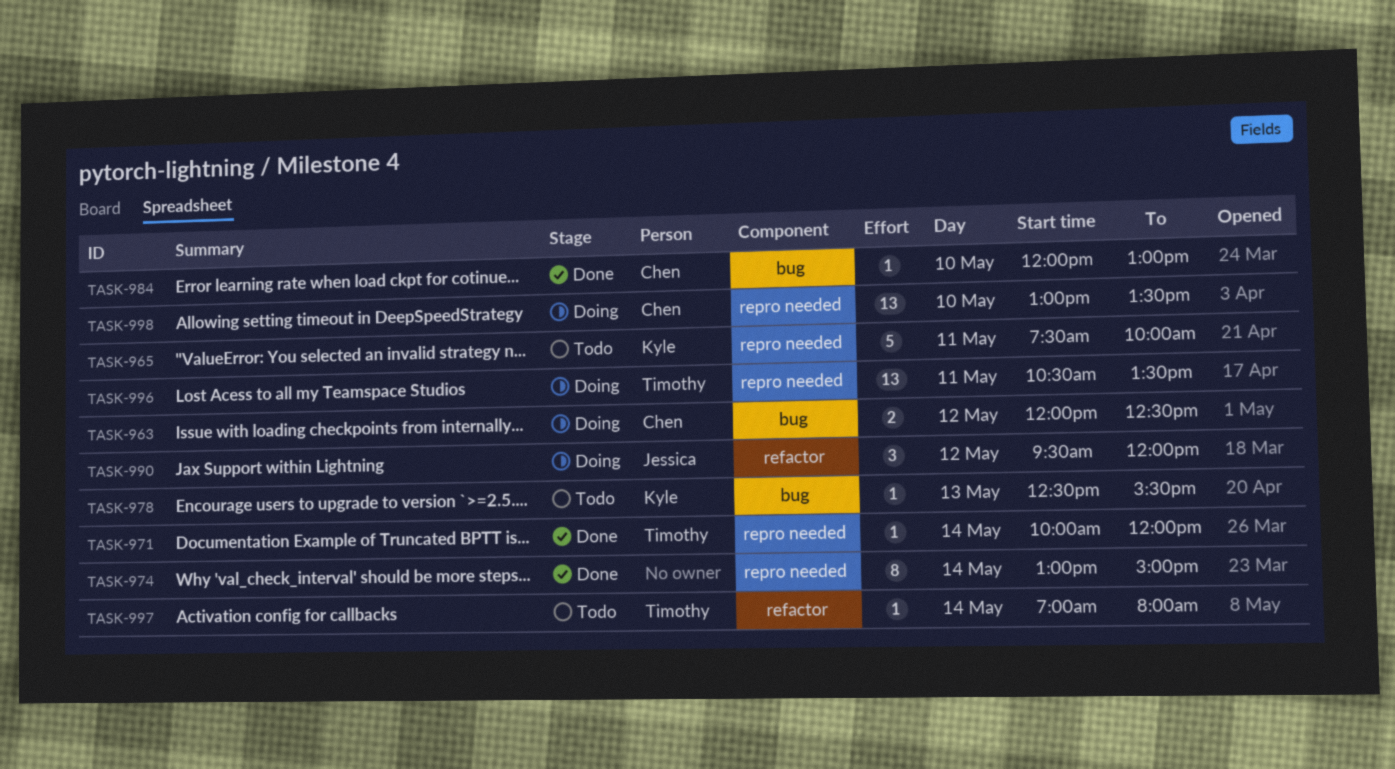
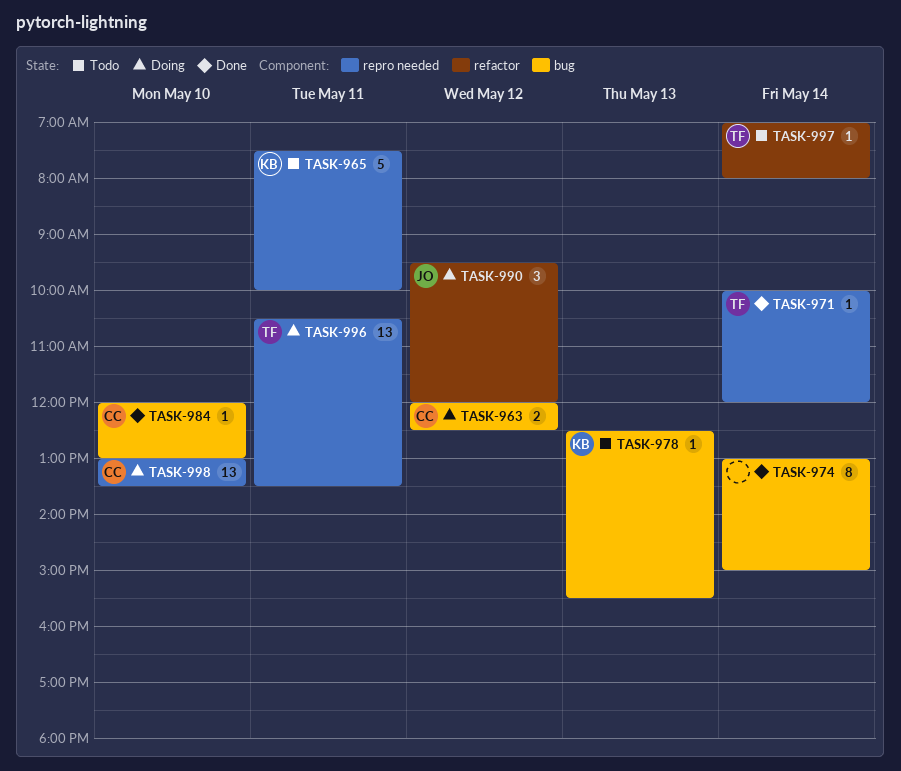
TASK-974, label: repro needed -> bug

